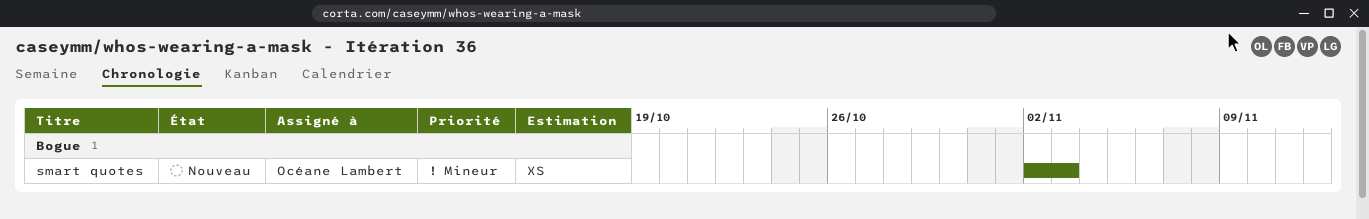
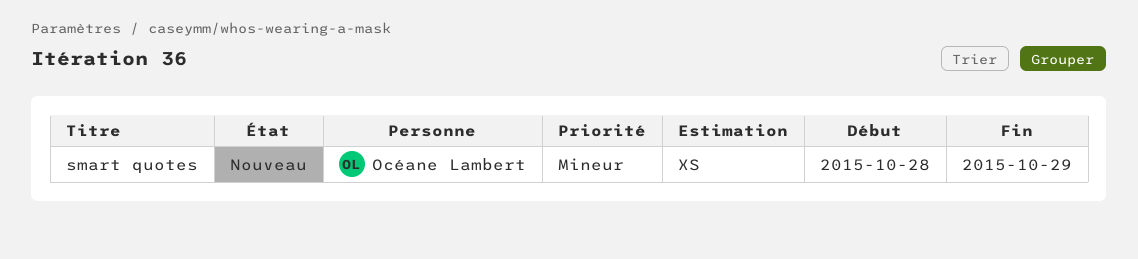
smart quotes, start: Nov 2 -> Oct 28
smart quotes, due: Nov 3 -> Oct 29

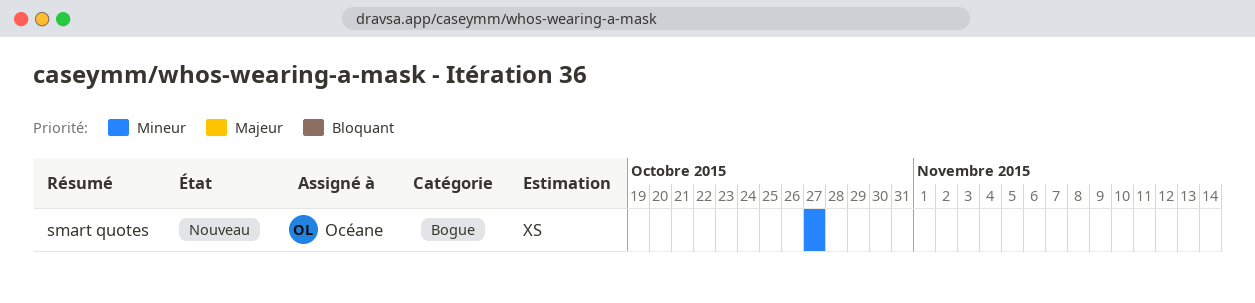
smart quotes, start: Oct 28 -> Oct 27
smart quotes, due: Oct 29 -> Oct 27

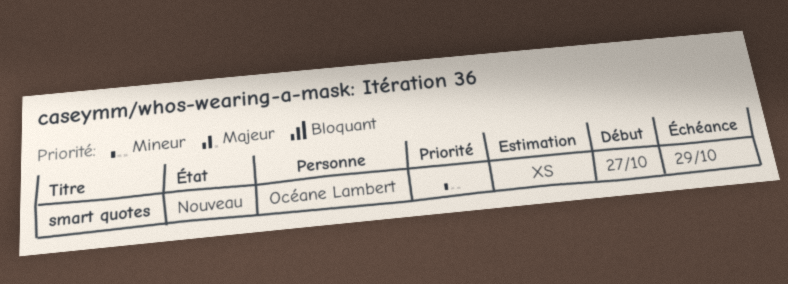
smart quotes, due: Oct 27 -> Oct 29

